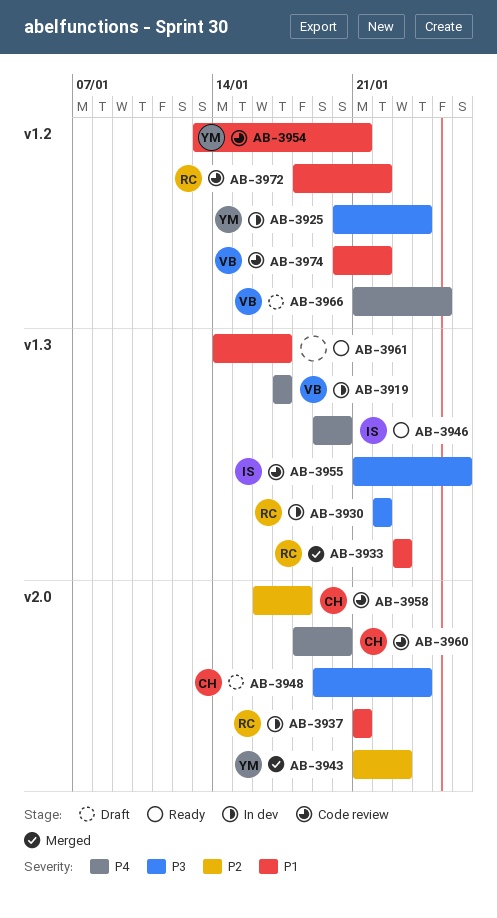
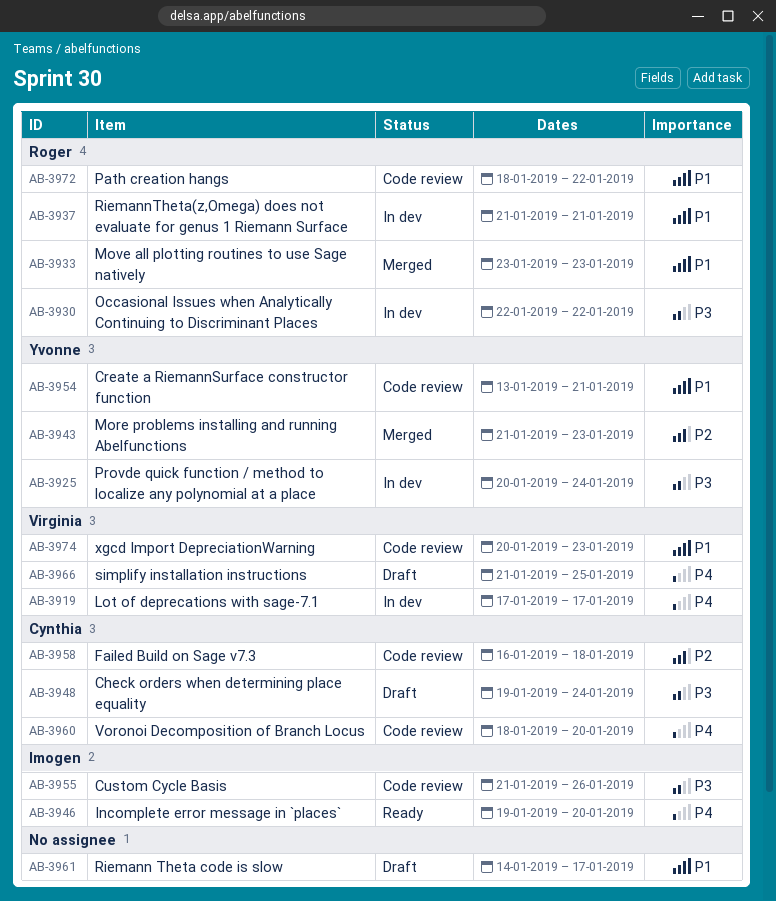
AB-3961, status: Ready -> Draft
AB-3974, due: Jan 22 -> Jan 23

